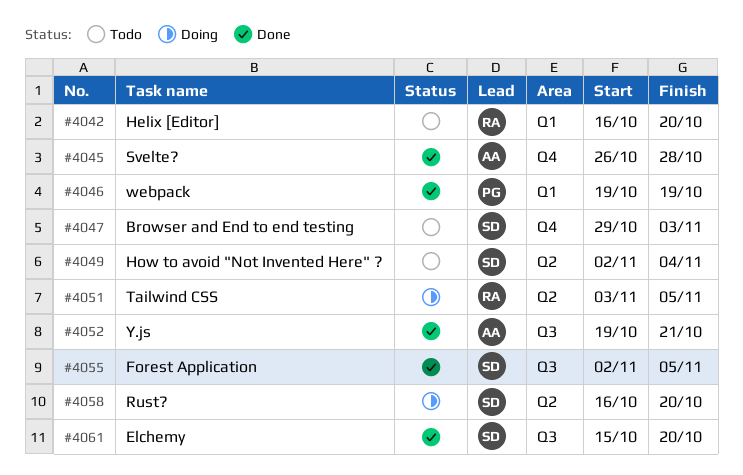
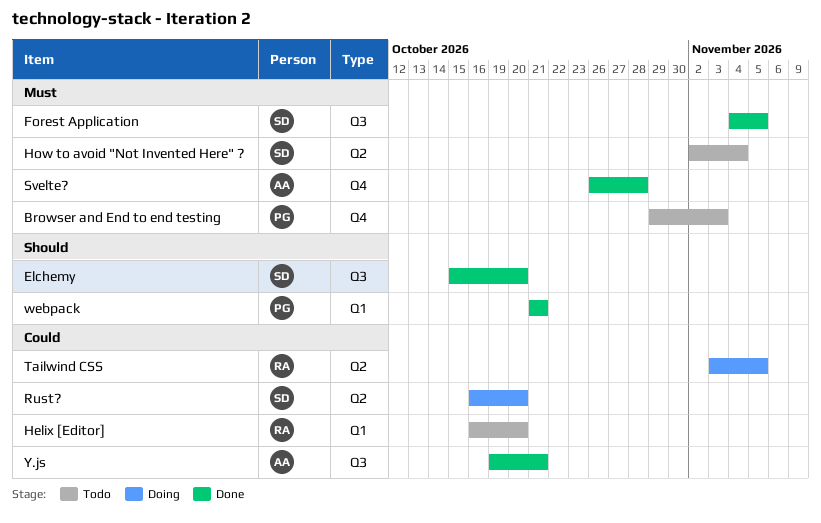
Browser and End to end testing, owner: SD -> PG
Forest Application, start: Nov 2 -> Nov 4
webpack, start: Oct 19 -> Oct 21
webpack, due: Oct 19 -> Oct 21

